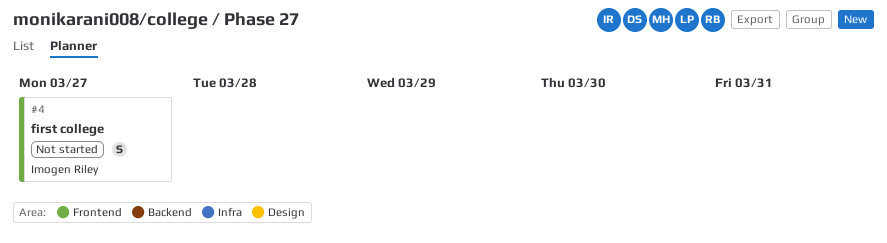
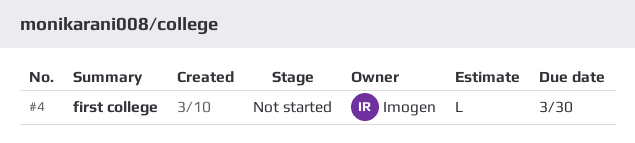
#4, estimate: S -> L
#4, due: Mar 27 -> Mar 30

